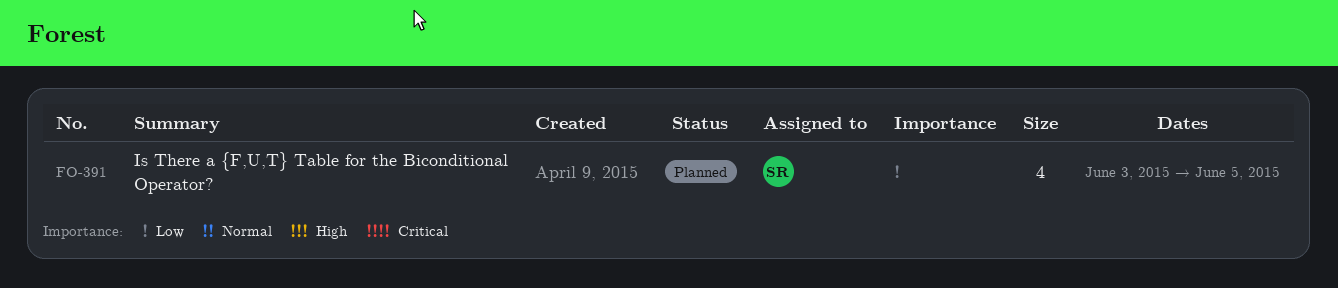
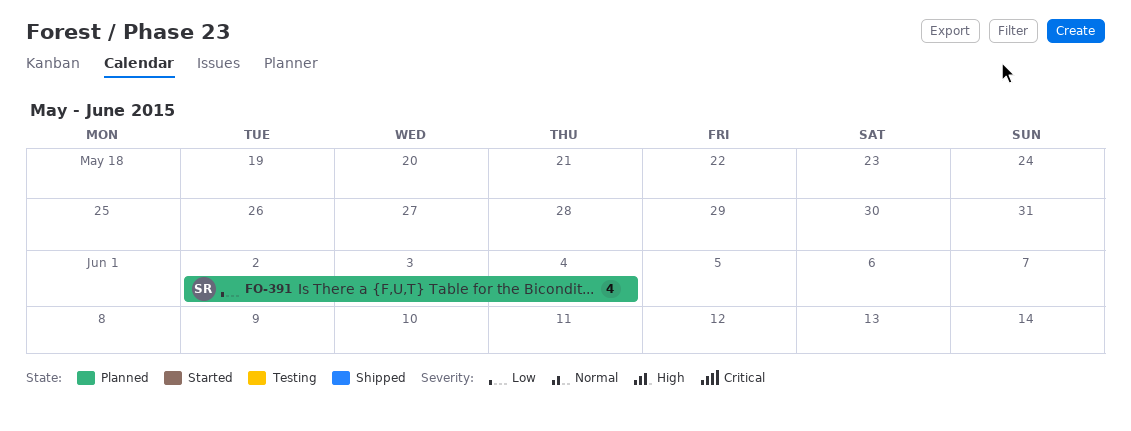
FO-391, start: Jun 3 -> Jun 2
FO-391, due: Jun 5 -> Jun 4

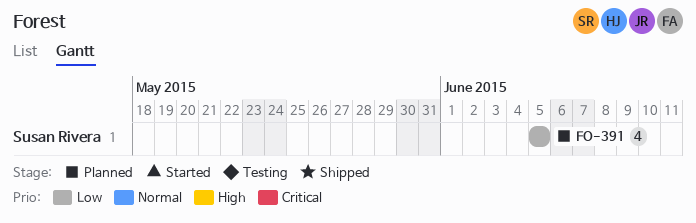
FO-391, start: Jun 2 -> Jun 5
FO-391, due: Jun 4 -> Jun 5

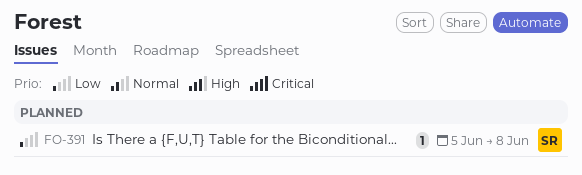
FO-391, estimate: 4 -> 1
FO-391, due: Jun 5 -> Jun 8

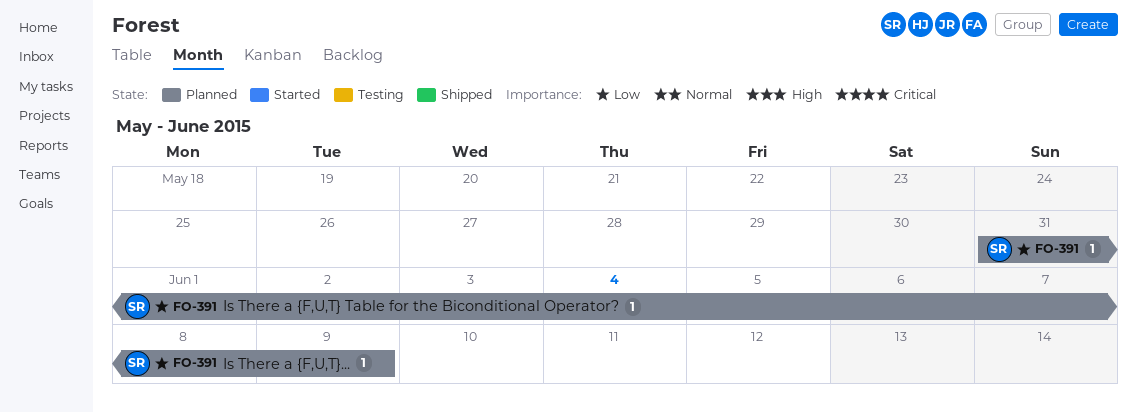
FO-391, start: Jun 5 -> May 31
FO-391, due: Jun 8 -> Jun 9

